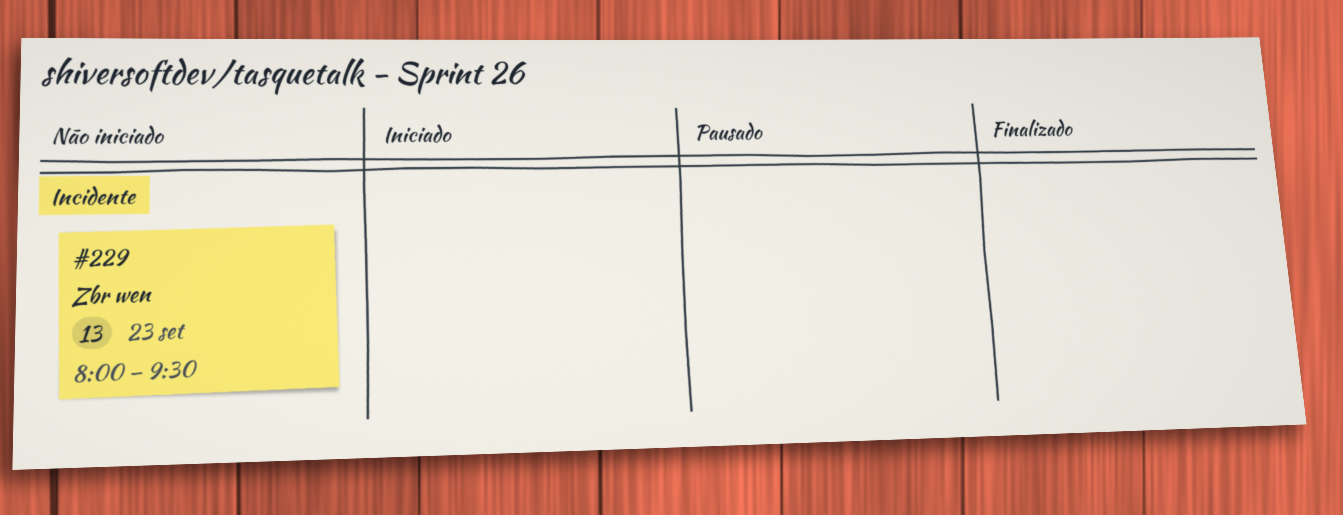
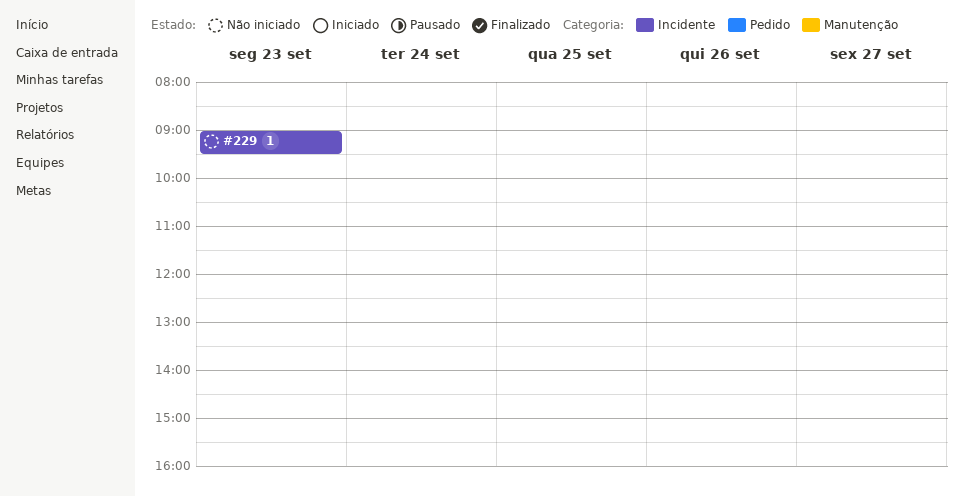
#229, estimate: 13 -> 1
#229, begins: 08:00 -> 09:00

